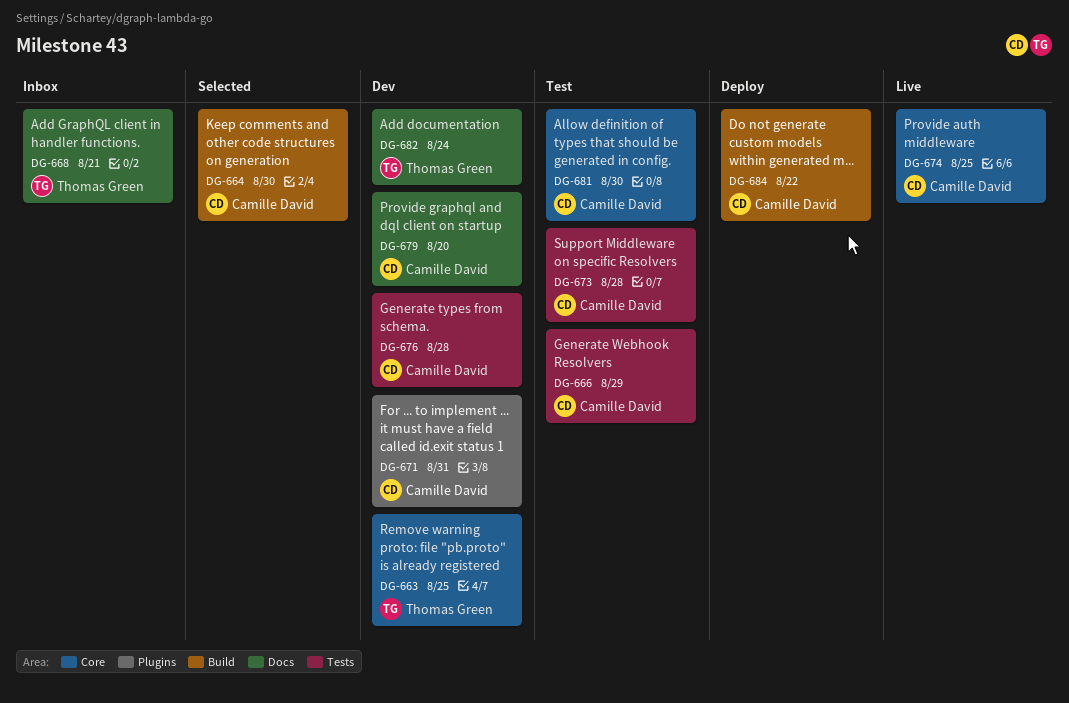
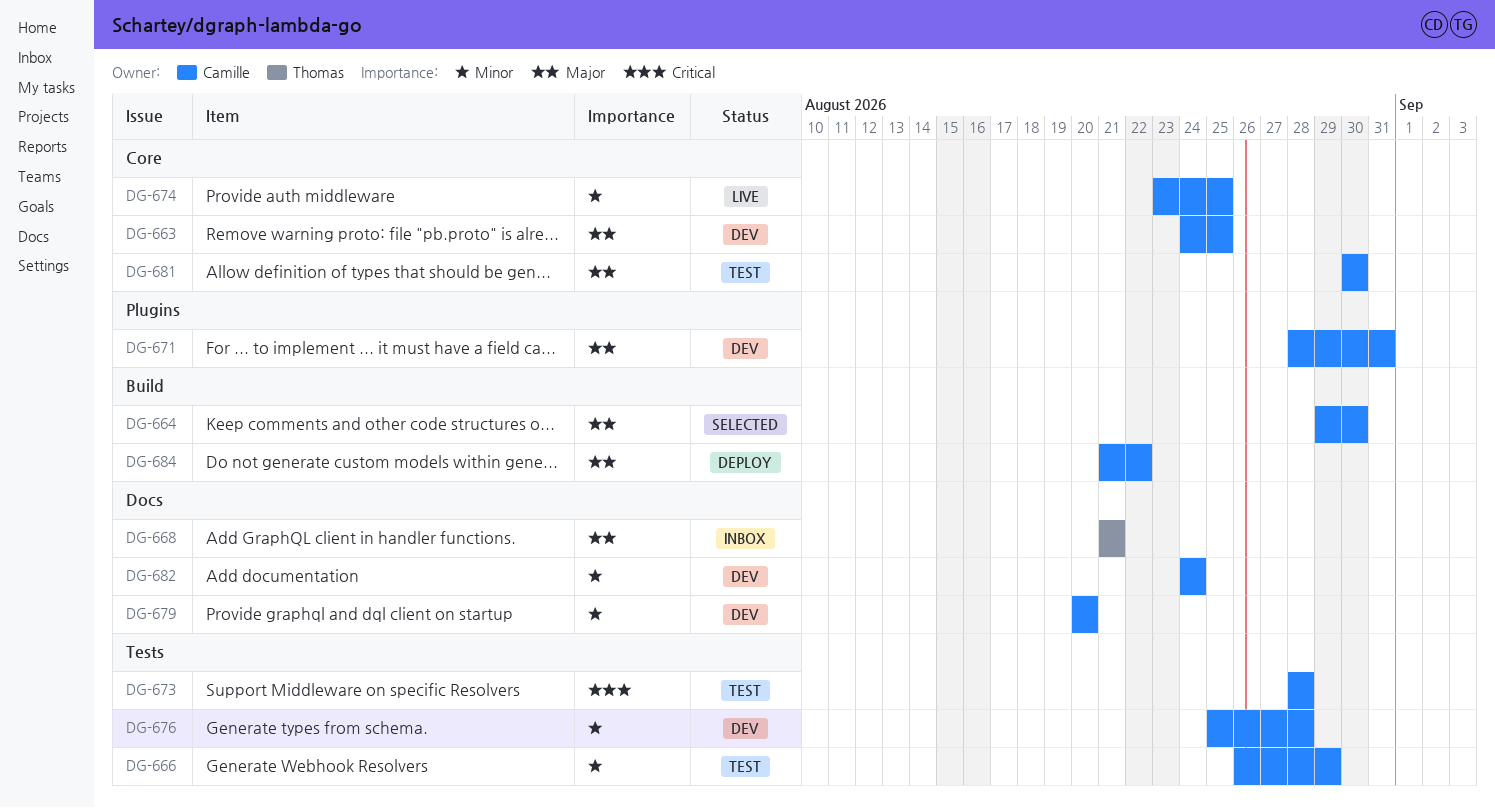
DG-663, owner: Thomas Green -> Camille David
DG-682, owner: Thomas Green -> Camille David

